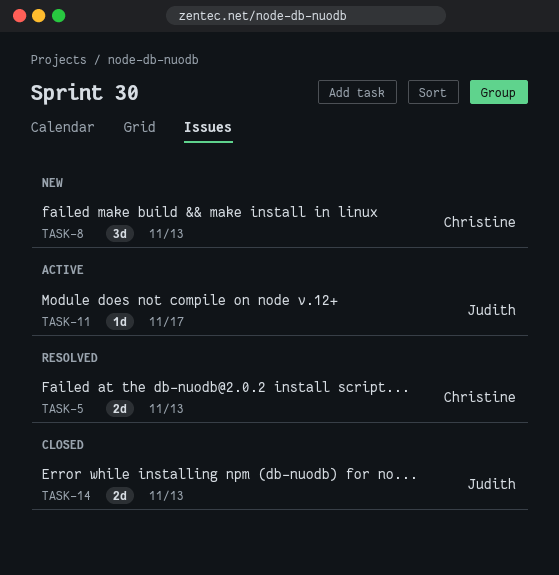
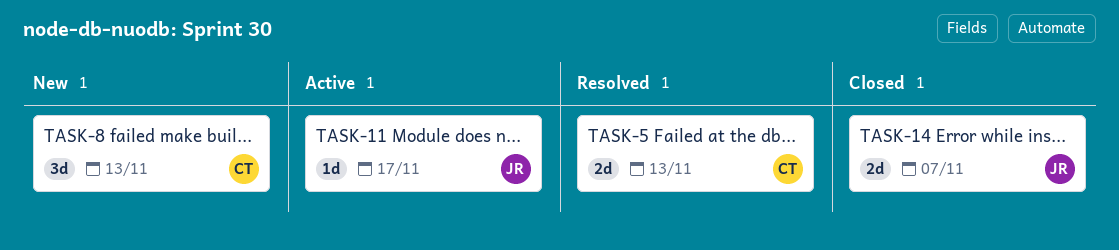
TASK-14, due: Nov 13 -> Nov 7

